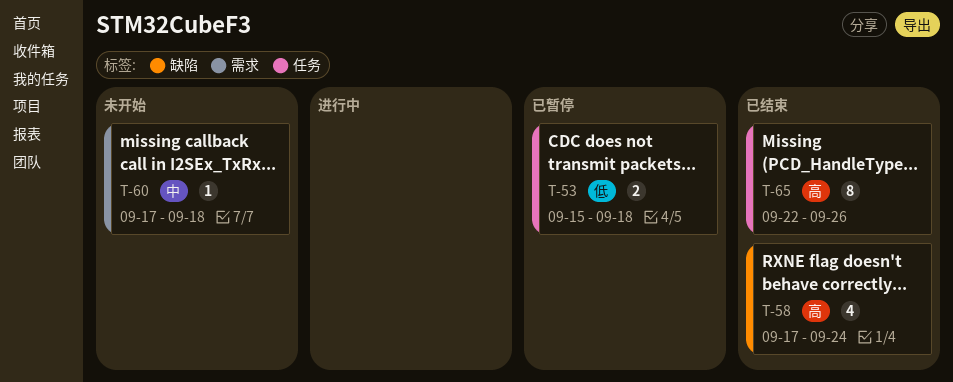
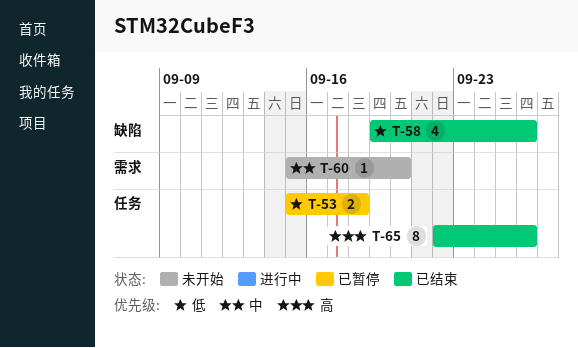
T-58, priority: 高 -> 低
T-58, start: Sep 17 -> Sep 19
T-58, due: Sep 24 -> Sep 26
T-60, start: Sep 17 -> Sep 15
T-60, due: Sep 18 -> Sep 20

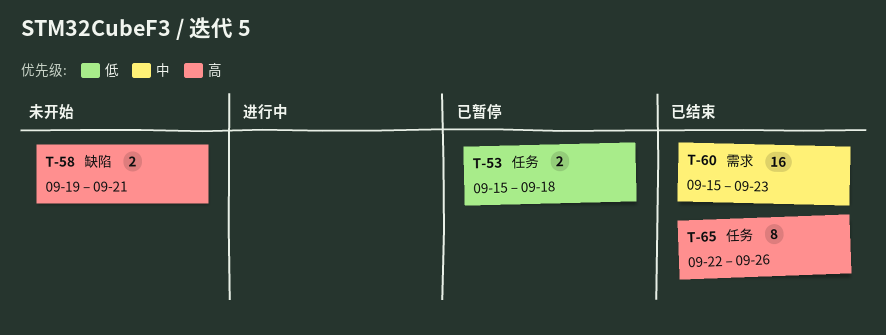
T-58, status: 已结束 -> 未开始
T-58, priority: 低 -> 高
T-58, estimate: 4 -> 2
T-58, due: Sep 26 -> Sep 21
T-60, status: 未开始 -> 已结束
T-60, estimate: 1 -> 16
T-60, due: Sep 20 -> Sep 23

